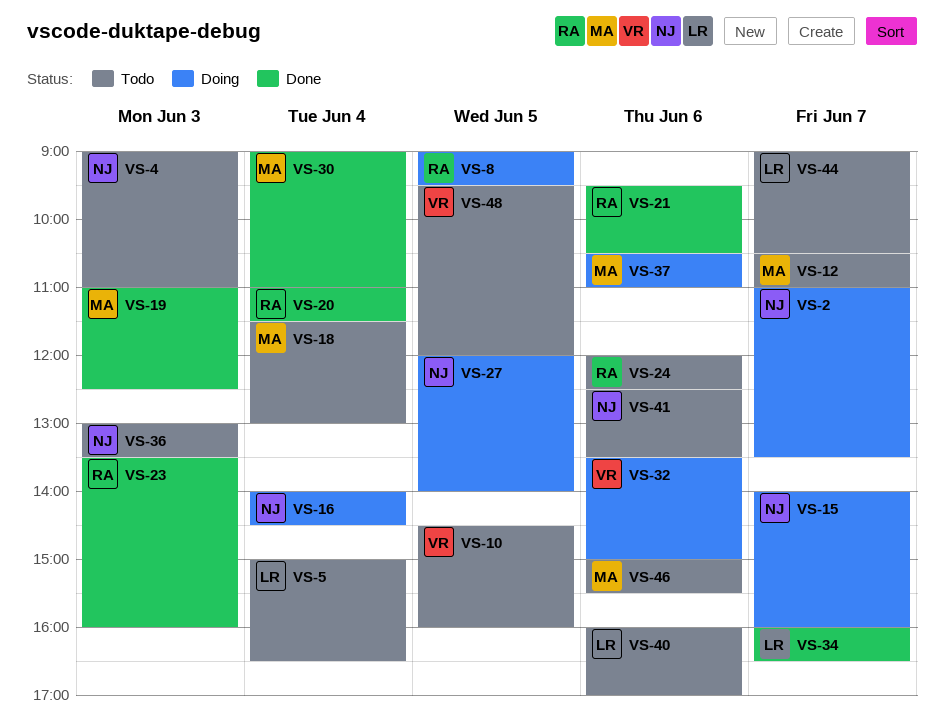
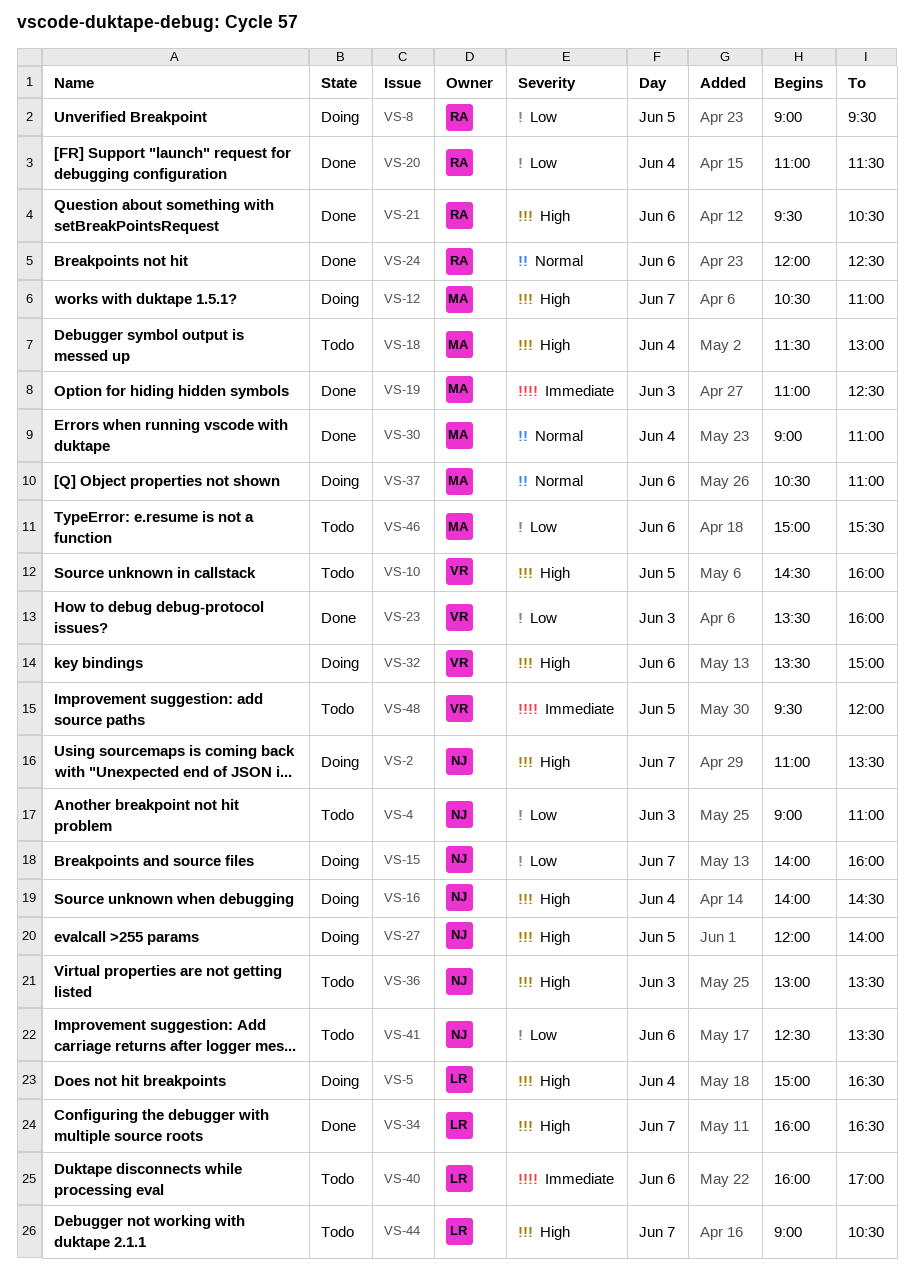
VS-5, status: Todo -> Doing
VS-12, status: Todo -> Doing
VS-23, owner: RA -> VR
VS-24, status: Todo -> Done

